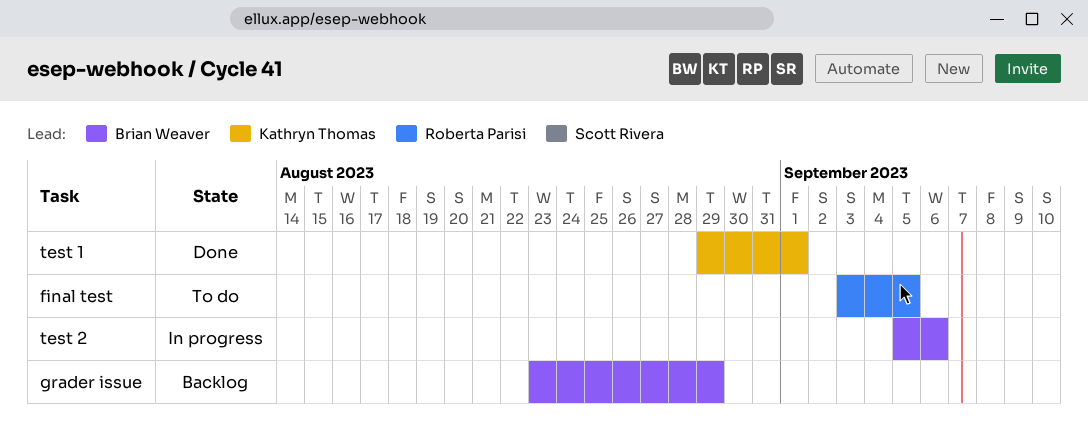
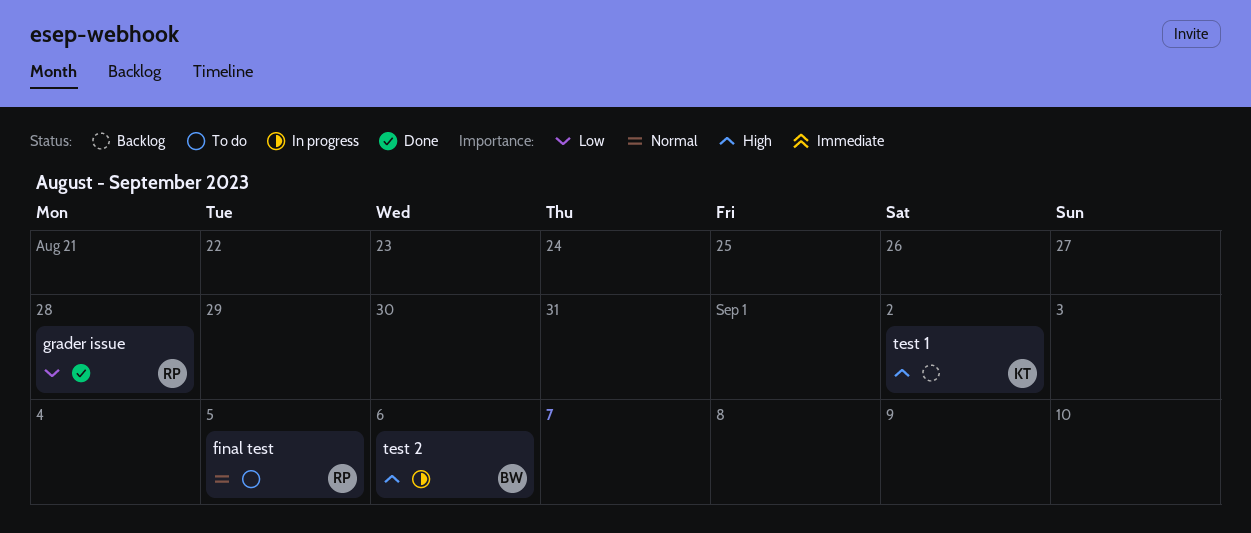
grader issue, status: Backlog -> Done
grader issue, owner: Brian Weaver -> Roberta Parisi
grader issue, due: Aug 29 -> Aug 28
test 1, status: Done -> Backlog
test 1, due: Sep 1 -> Sep 2

